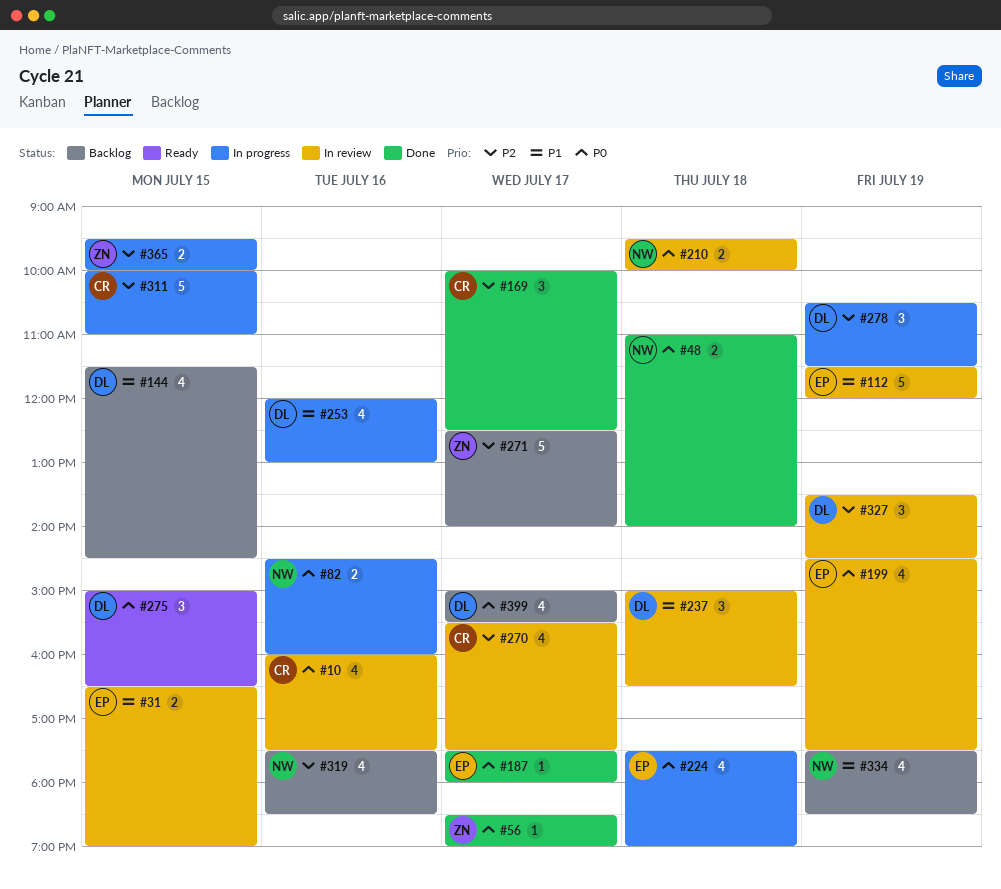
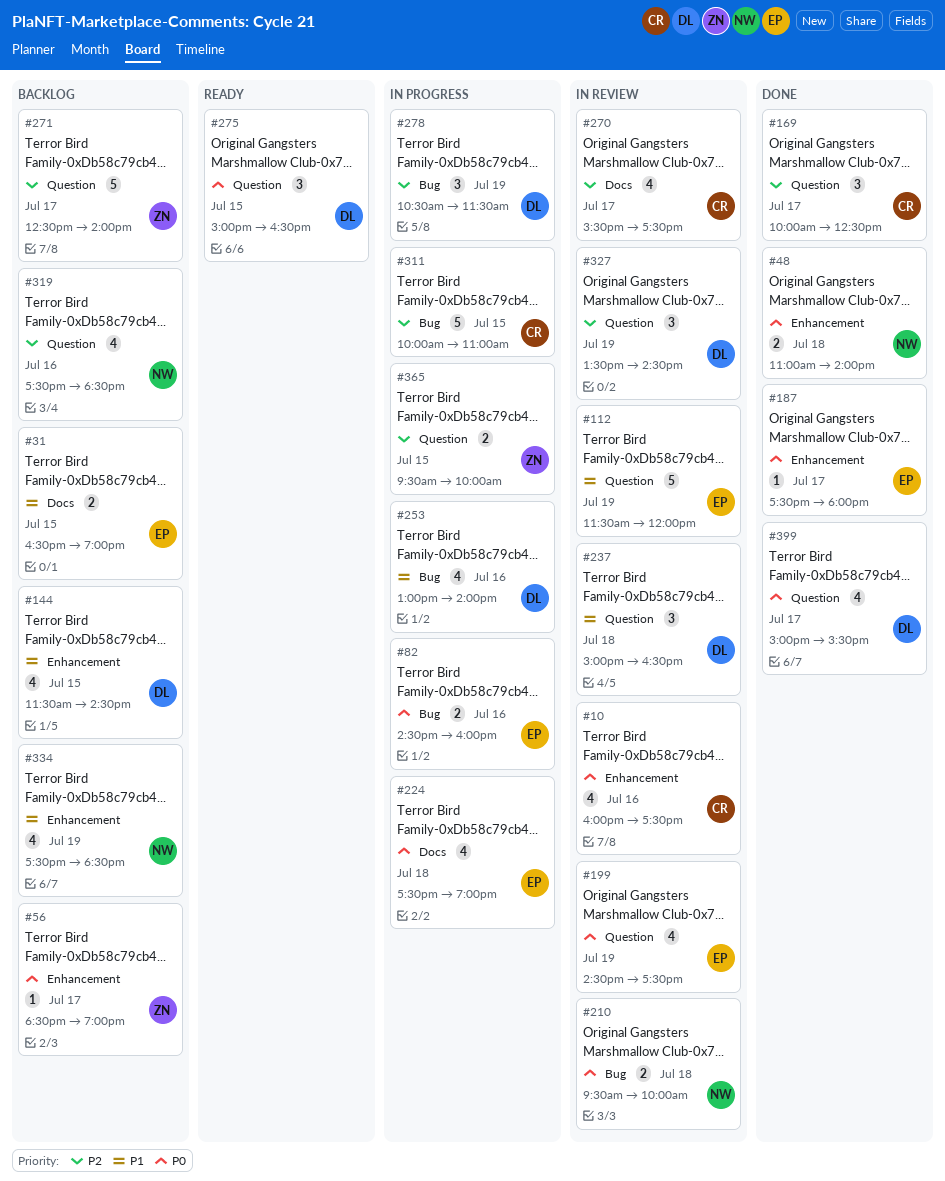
#31, status: In review -> Backlog
#56, status: Done -> Backlog
#82, owner: NW -> EP
#253, begins: 12:00 -> 13:00
#253, ends: 13:00 -> 14:00
#399, status: Backlog -> Done

